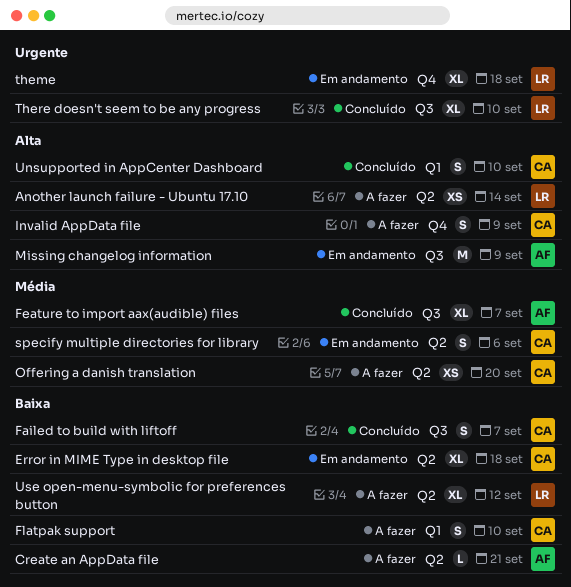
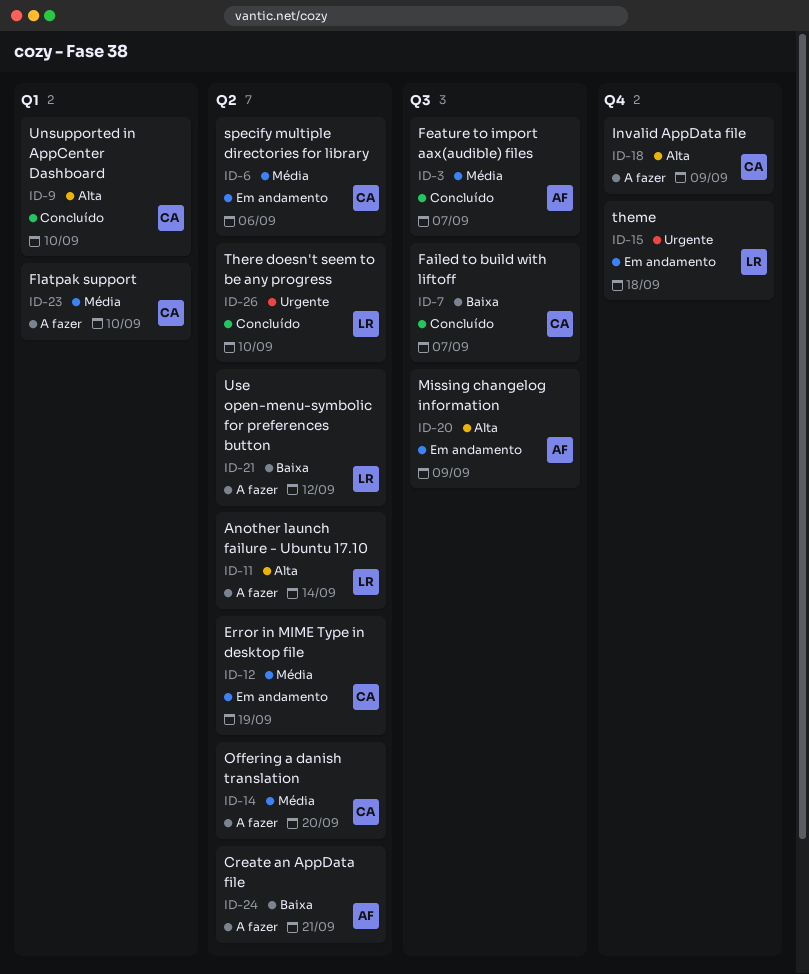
Error in MIME Type in desktop file, priority: Baixa -> Média
Error in MIME Type in desktop file, due: Sep 18 -> Sep 19
Flatpak support, priority: Baixa -> Média
There doesn't seem to be any progress, label: Q3 -> Q2

